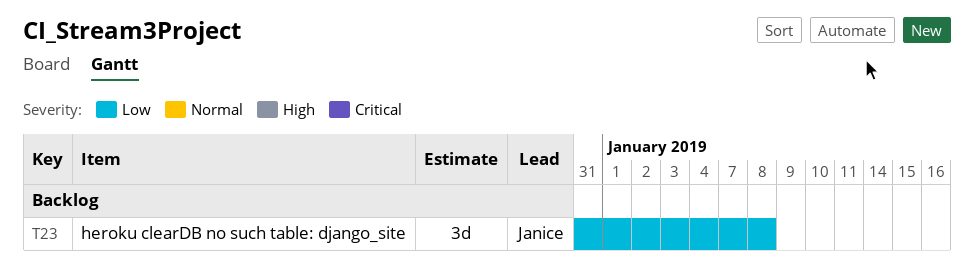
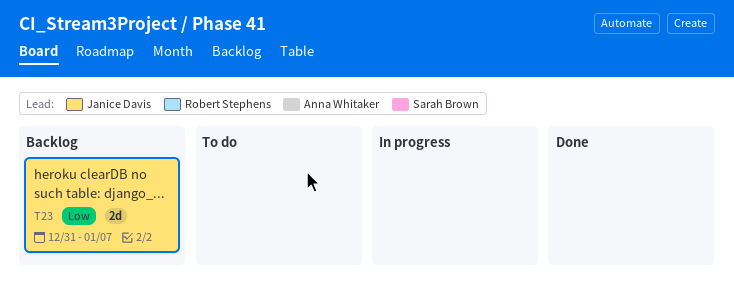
T23, estimate: 3d -> 2d
T23, due: Jan 8 -> Jan 7

